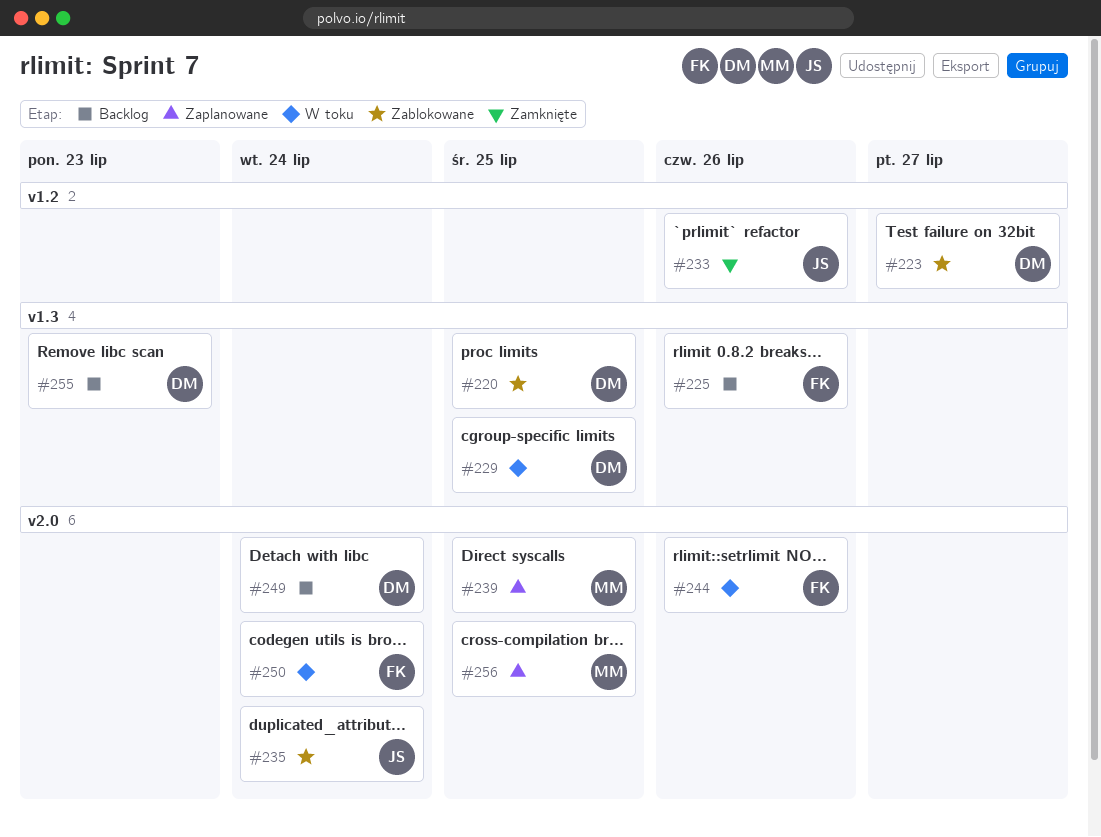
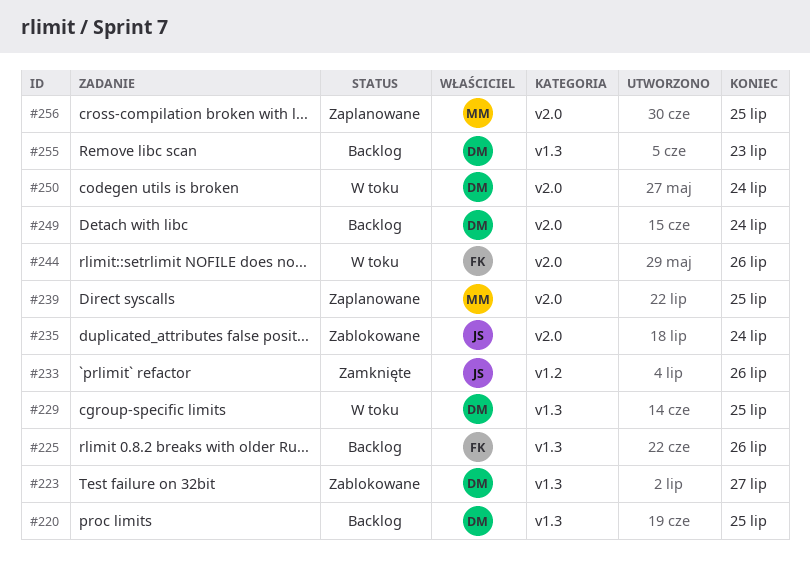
#220, status: Zablokowane -> Backlog
#223, label: v1.2 -> v1.3
#250, owner: FK -> DM

